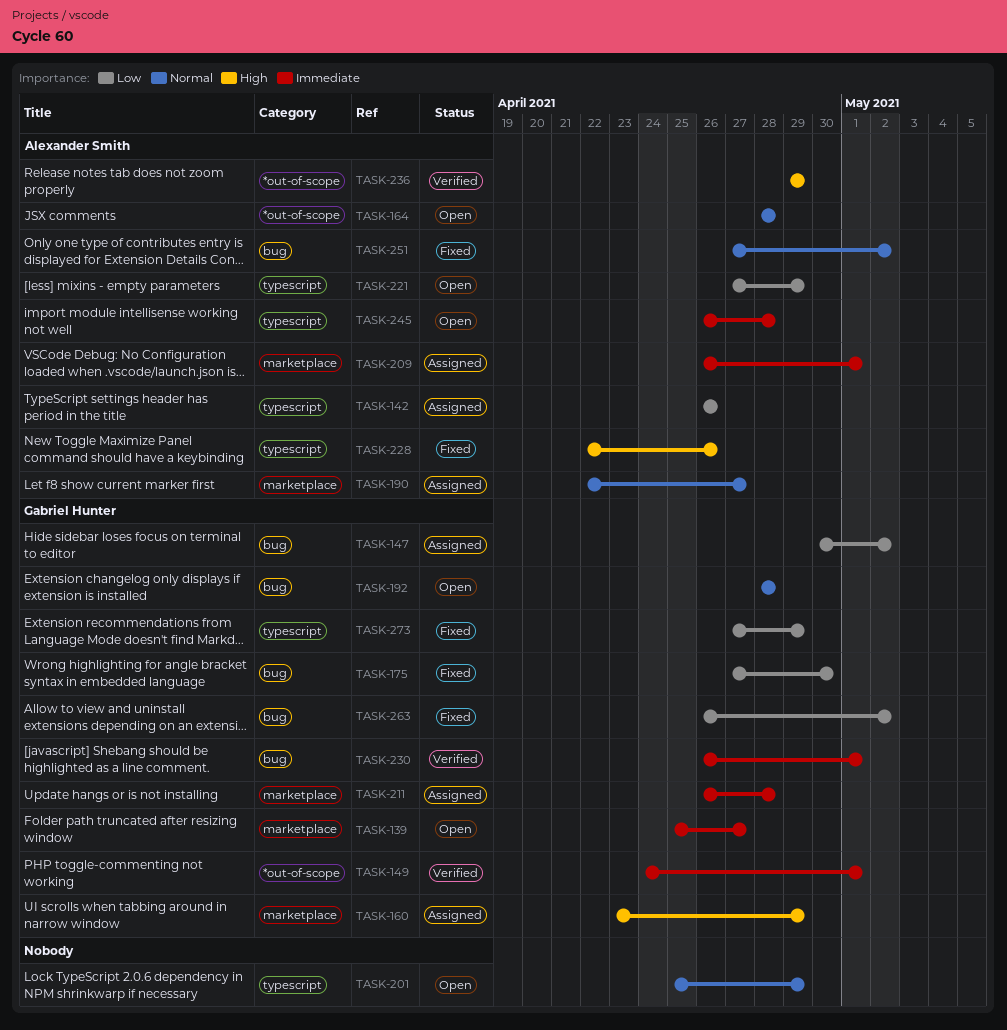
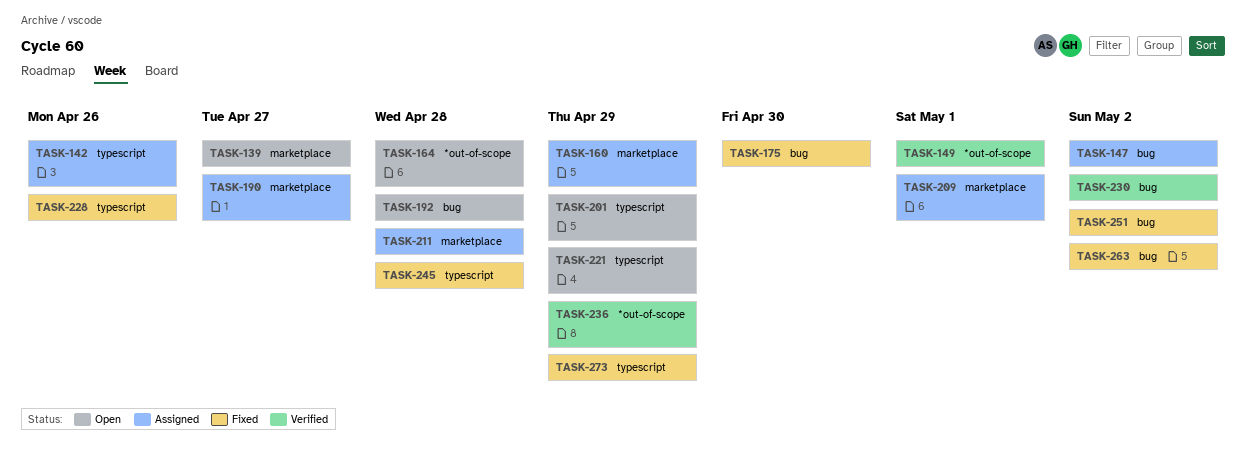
TASK-230, due: May 1 -> May 2
TASK-245, status: Open -> Fixed

